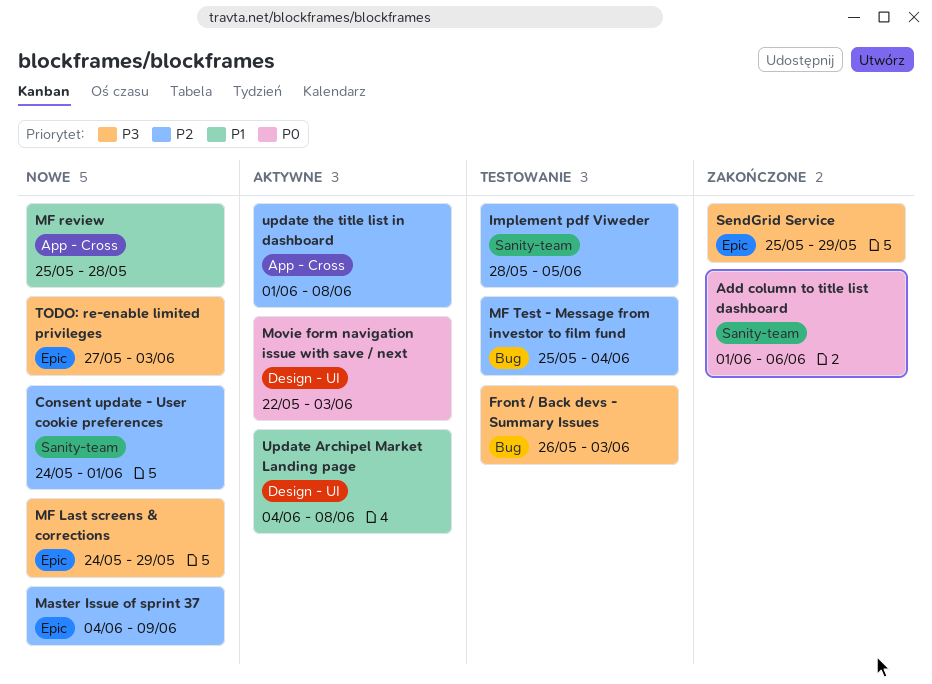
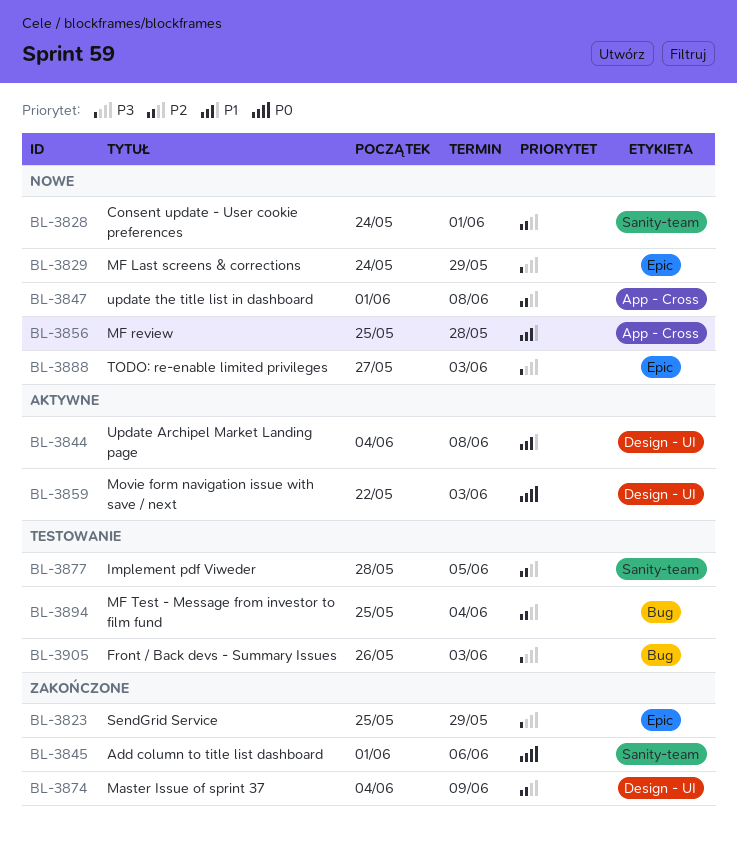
Master Issue of sprint 37, status: Nowe -> Zakończone
Master Issue of sprint 37, label: Epic -> Design - UI
update the title list in dashboard, status: Aktywne -> Nowe

